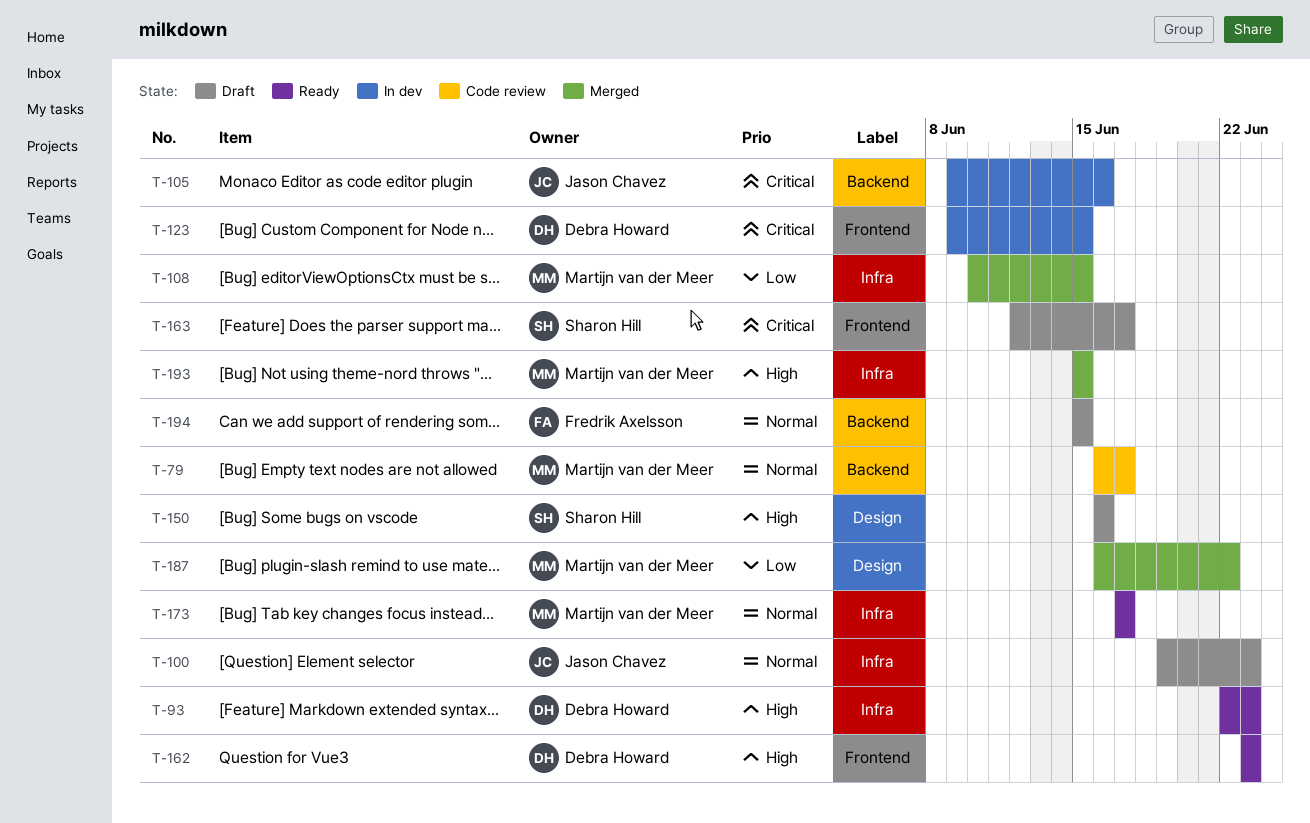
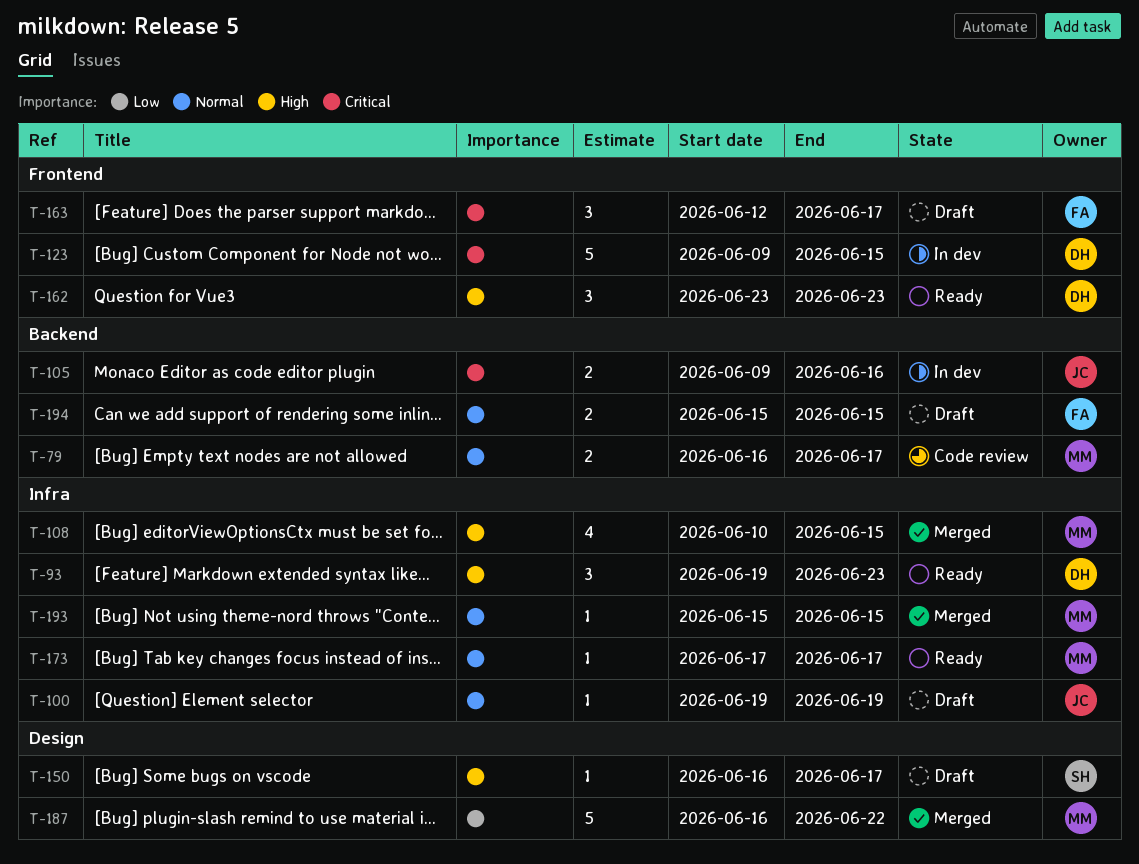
T-93, start: Jun 22 -> Jun 19
T-100, due: Jun 23 -> Jun 19
T-108, priority: Low -> High
T-150, due: Jun 16 -> Jun 17
T-163, owner: Sharon Hill -> Fredrik Axelsson
T-193, priority: High -> Normal

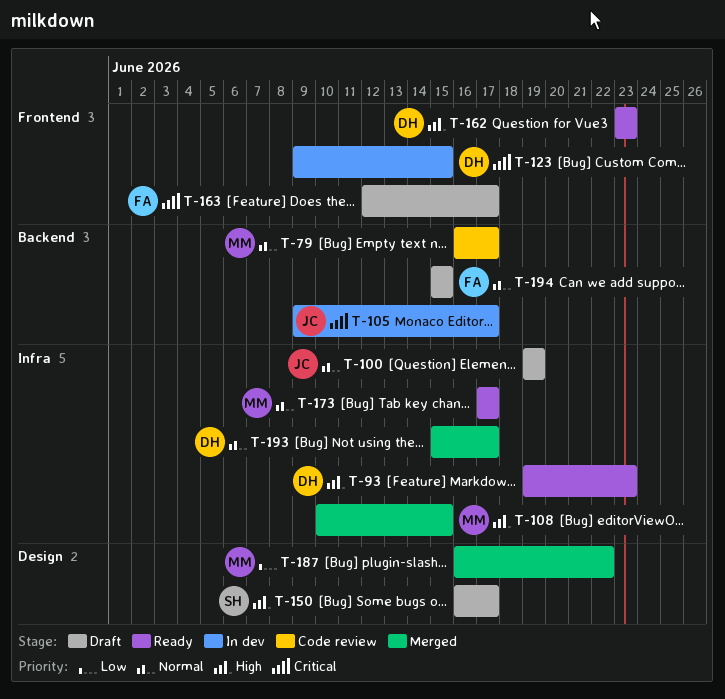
T-105, due: Jun 16 -> Jun 17
T-193, owner: MM -> DH
T-193, due: Jun 15 -> Jun 17

